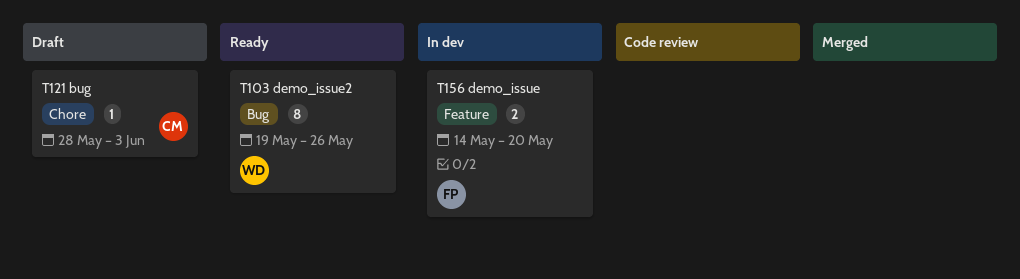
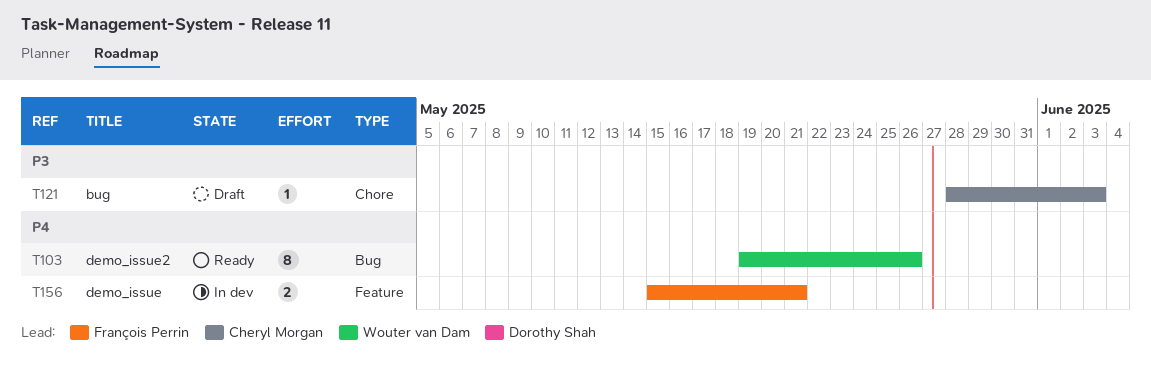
T156, start: May 14 -> May 15
T156, due: May 20 -> May 21

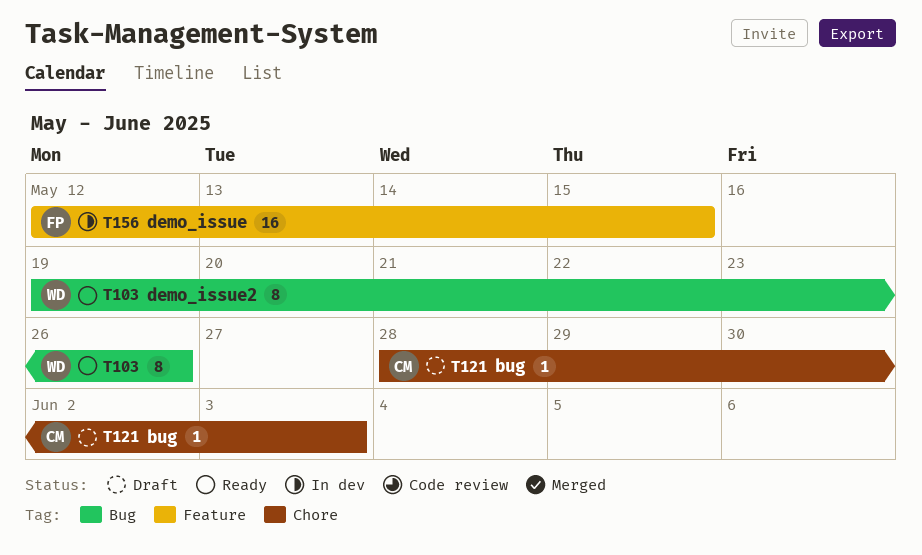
T156, estimate: 2 -> 16
T156, start: May 15 -> May 12
T156, due: May 21 -> May 15

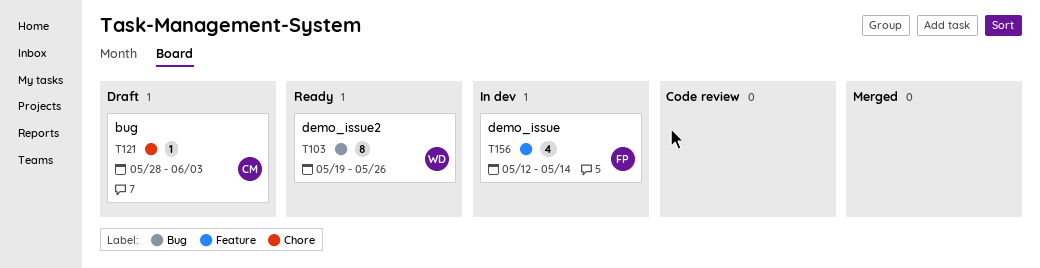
T156, estimate: 16 -> 4
T156, due: May 15 -> May 14

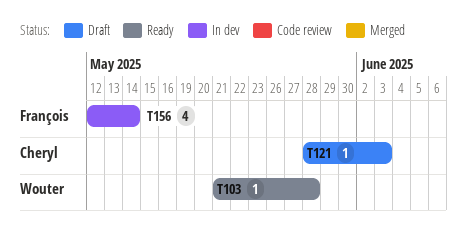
T103, estimate: 8 -> 1
T103, start: May 19 -> May 21
T103, due: May 26 -> May 28

